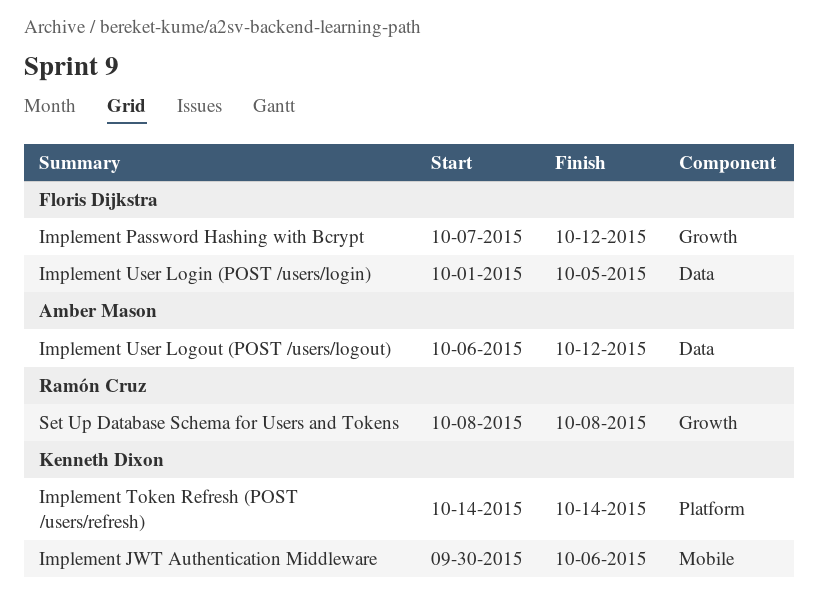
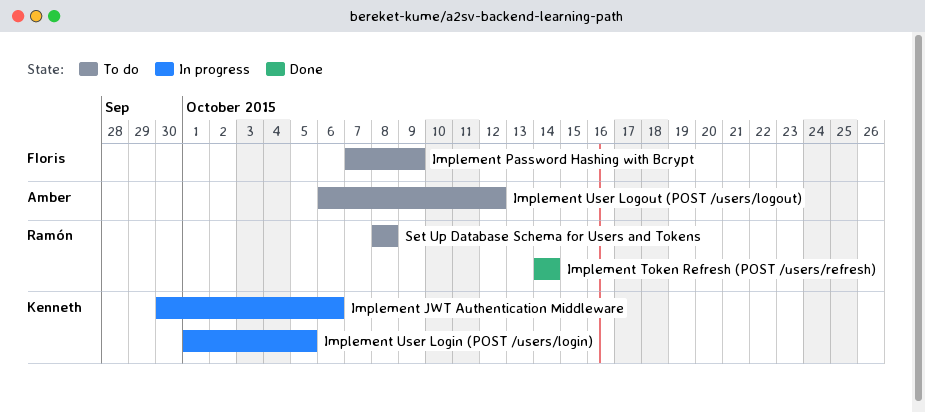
Implement Password Hashing with Bcrypt, due: Oct 12 -> Oct 9
Implement Token Refresh (POST /users/refresh), owner: Kenneth Dixon -> Ramón Cruz
Implement User Login (POST /users/login), owner: Floris Dijkstra -> Kenneth Dixon

